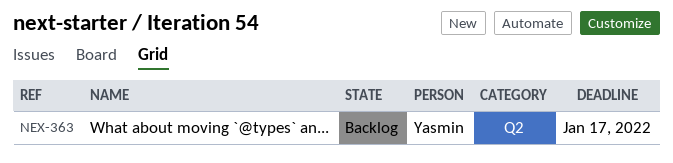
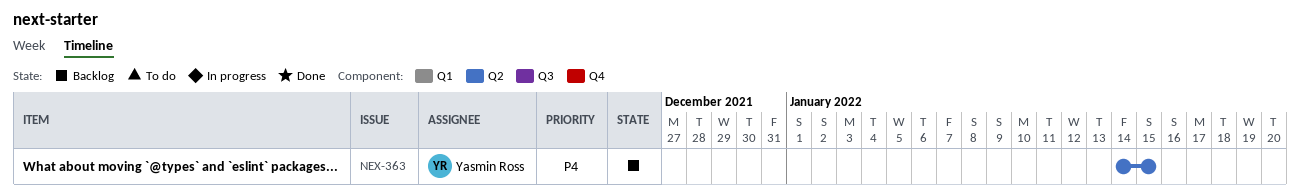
NEX-363, due: Jan 17 -> Jan 15

